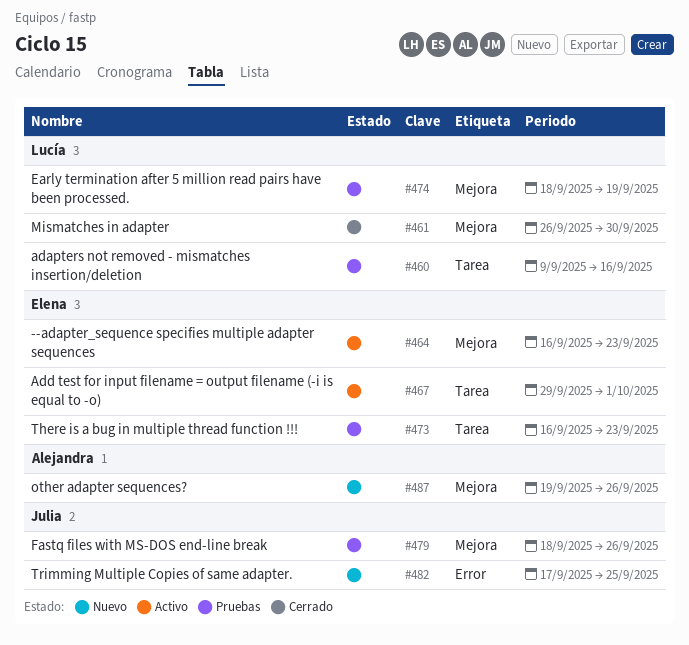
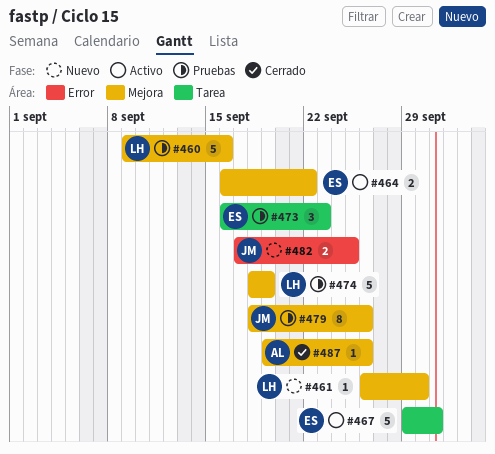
#460, label: Tarea -> Mejora
#461, status: Cerrado -> Nuevo
#464, due: Sep 23 -> Sep 22
#487, status: Nuevo -> Cerrado

